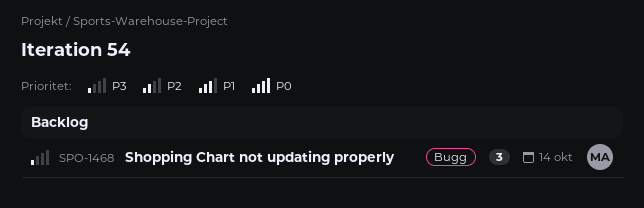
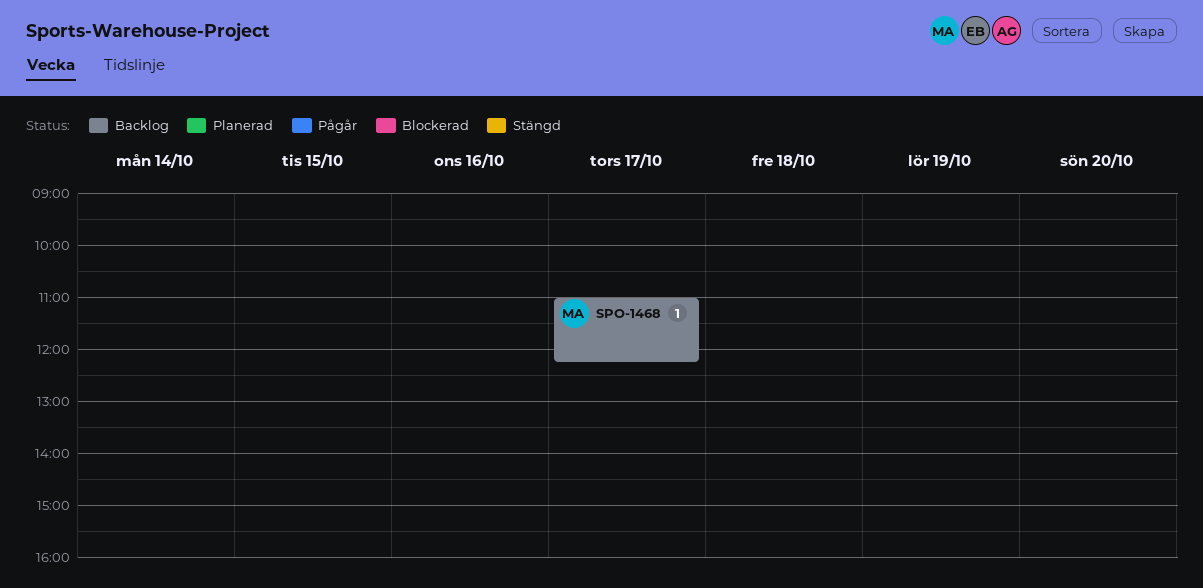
SPO-1468, estimate: 3 -> 1
SPO-1468, day: Oct 14 -> Oct 17

